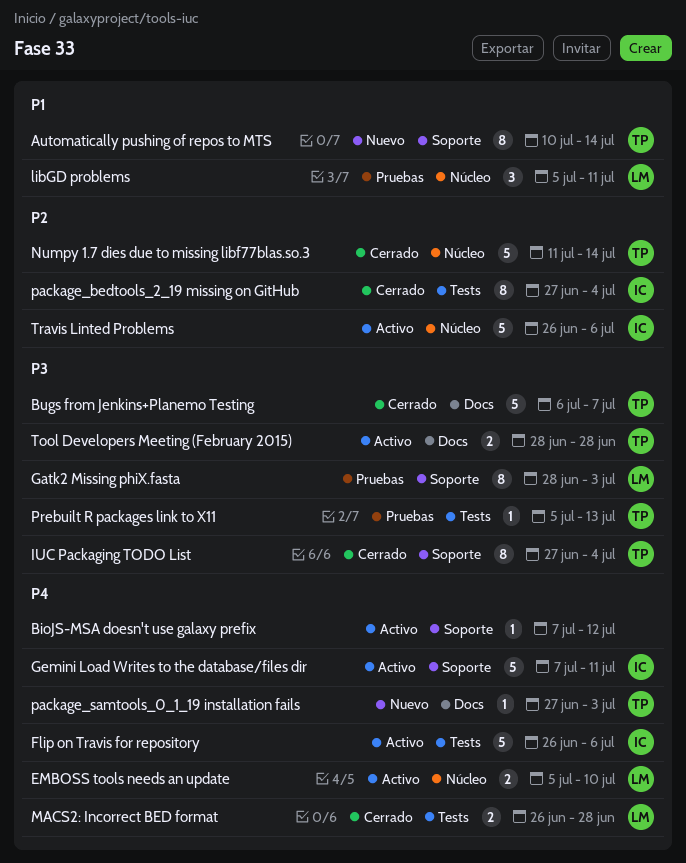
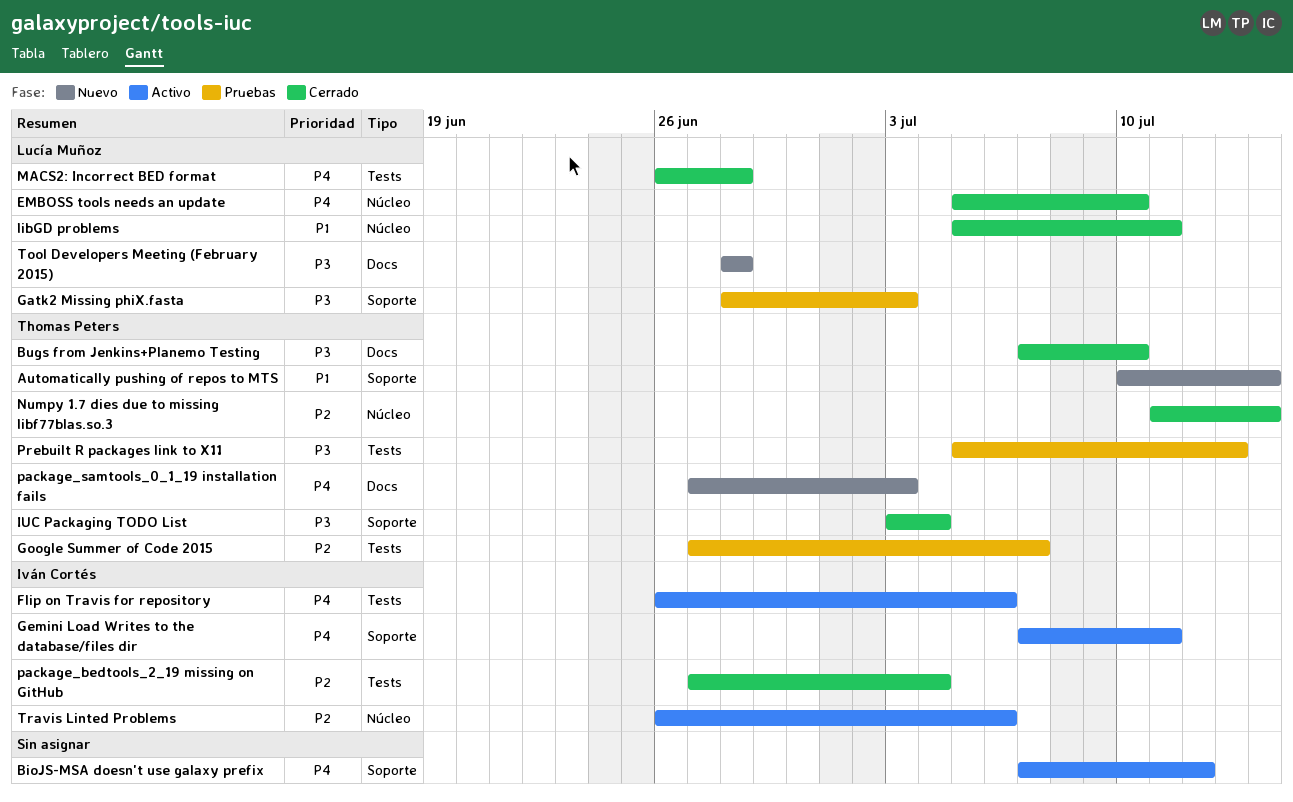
Bugs from Jenkins+Planemo Testing, start: Jul 6 -> Jul 7
Bugs from Jenkins+Planemo Testing, due: Jul 7 -> Jul 10
EMBOSS tools needs an update, status: Activo -> Cerrado
Google Summer of Code 2015: none -> present
IUC Packaging TODO List, start: Jun 27 -> Jul 3
libGD problems, status: Pruebas -> Cerrado
Tool Developers Meeting (February 2015), status: Activo -> Nuevo
Tool Developers Meeting (February 2015), owner: Thomas Peters -> Lucía Muñoz

